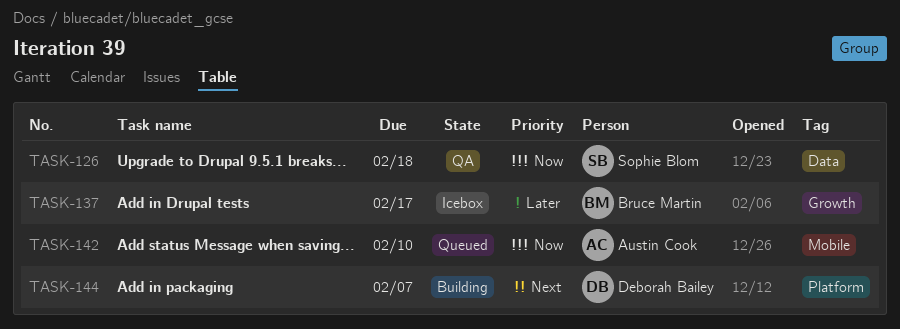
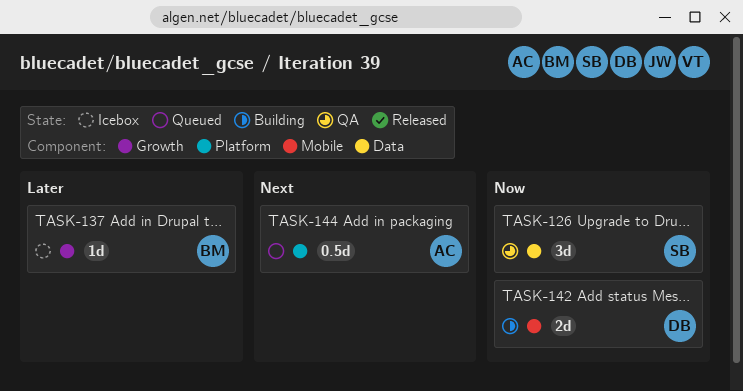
TASK-142, status: Queued -> Building
TASK-142, owner: Austin Cook -> Deborah Bailey
TASK-144, status: Building -> Queued
TASK-144, owner: Deborah Bailey -> Austin Cook

